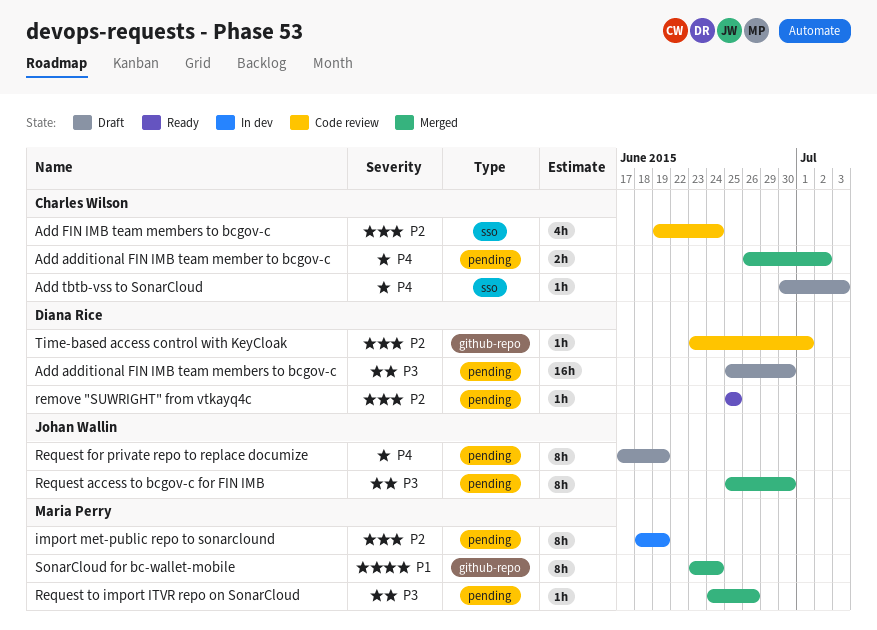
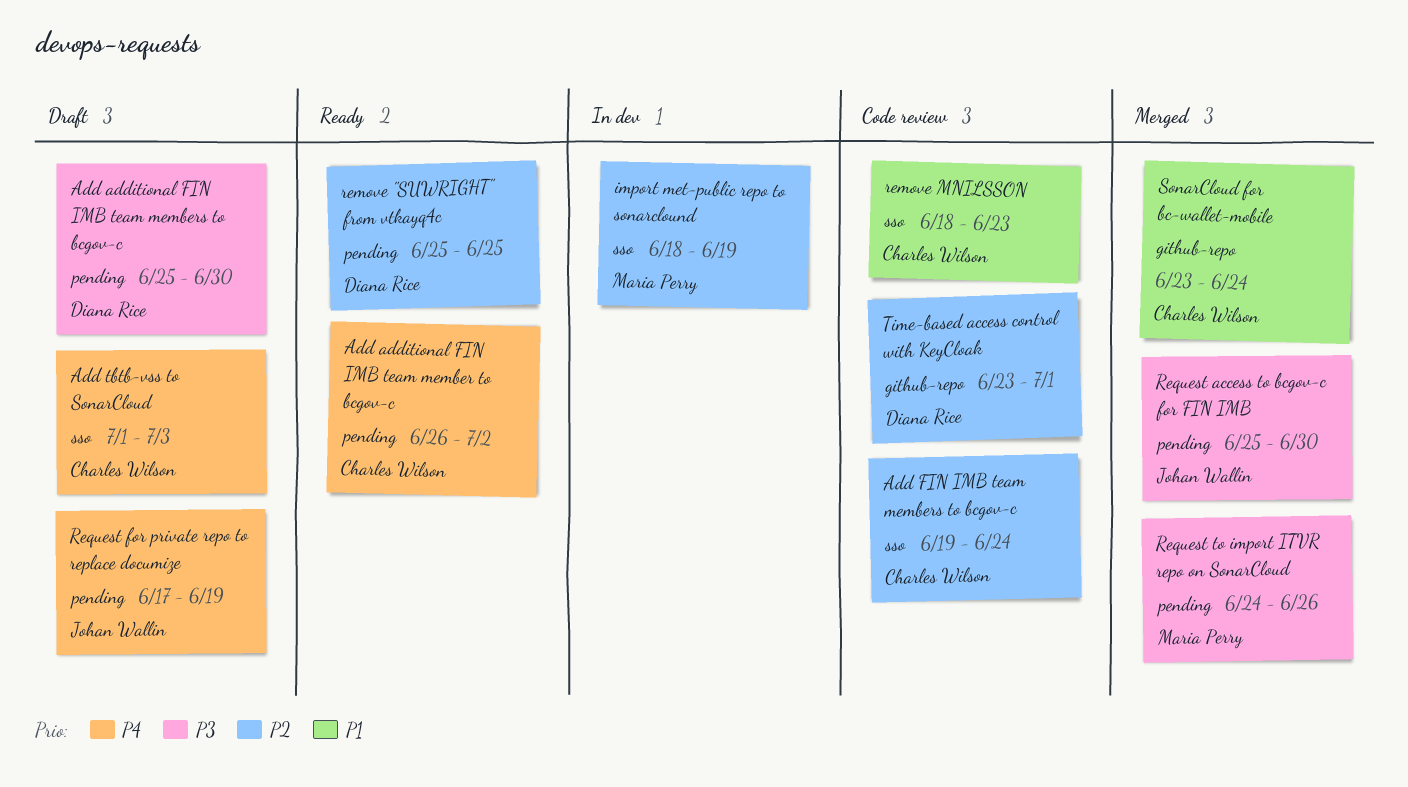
Add additional FIN IMB team member to bcgov-c, status: Merged -> Ready
Add tbtb-vss to SonarCloud, start: Jun 30 -> Jul 1
import met-public repo to sonarclound, label: pending -> sso
remove MNILSSON: none -> present
SonarCloud for bc-wallet-mobile, owner: Maria Perry -> Charles Wilson

